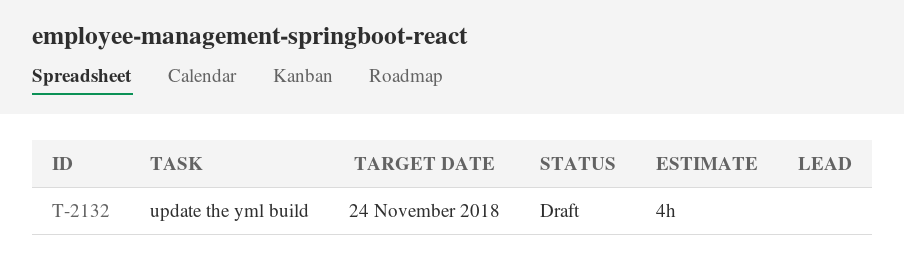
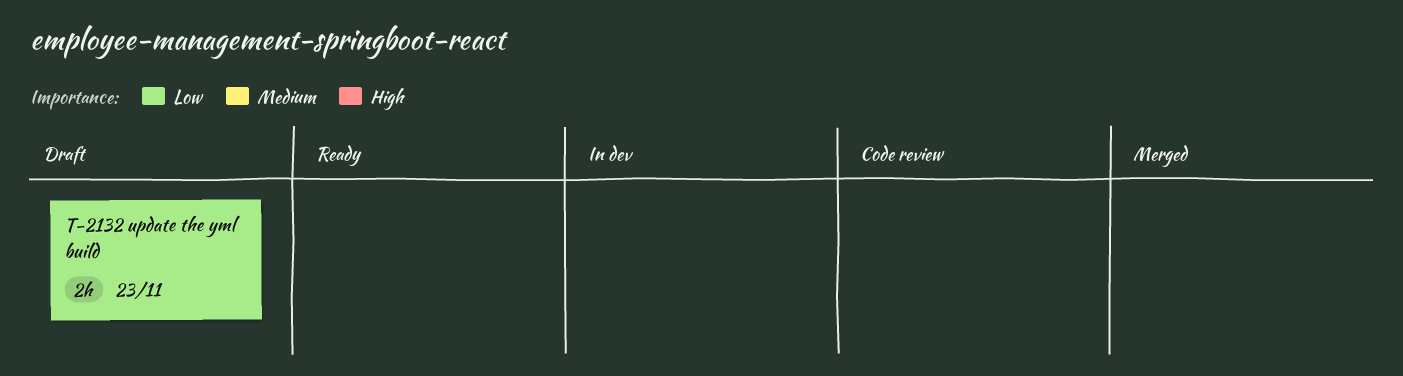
T-2132, estimate: 4h -> 2h
T-2132, due: Nov 24 -> Nov 23

